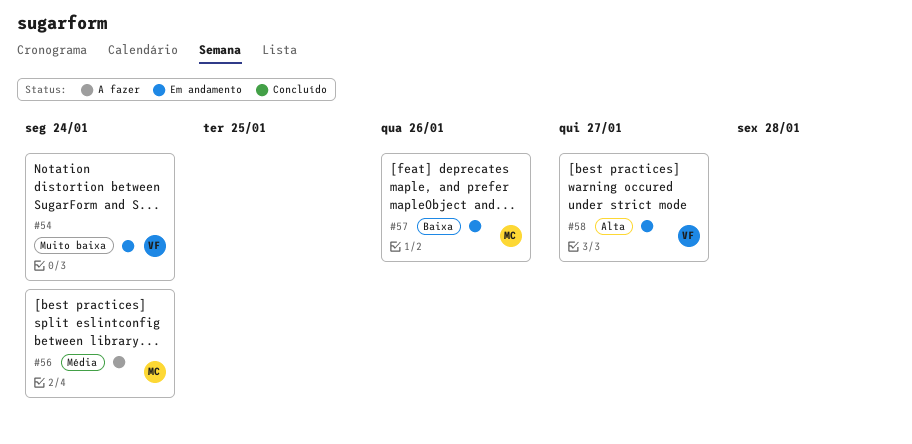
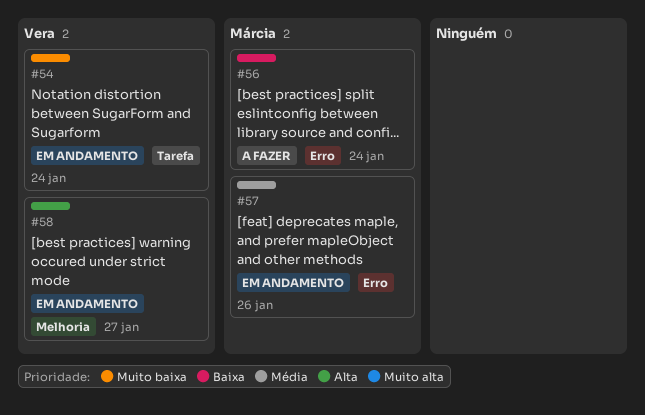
#56, priority: Média -> Baixa
#57, priority: Baixa -> Média

